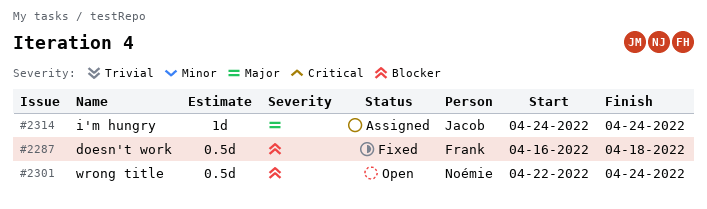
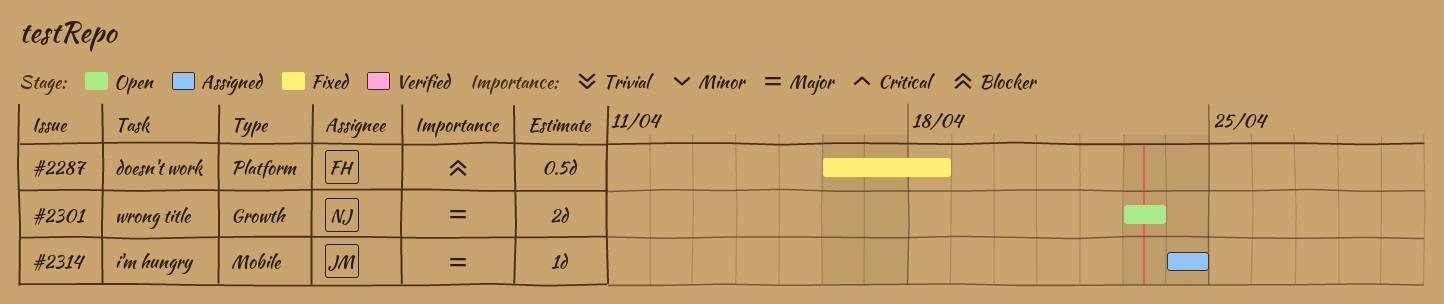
#2301, priority: Blocker -> Major
#2301, estimate: 0.5d -> 2d
#2301, start: Apr 22 -> Apr 23
#2301, due: Apr 24 -> Apr 23

